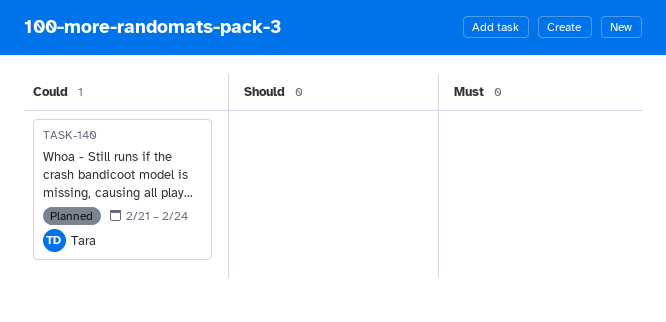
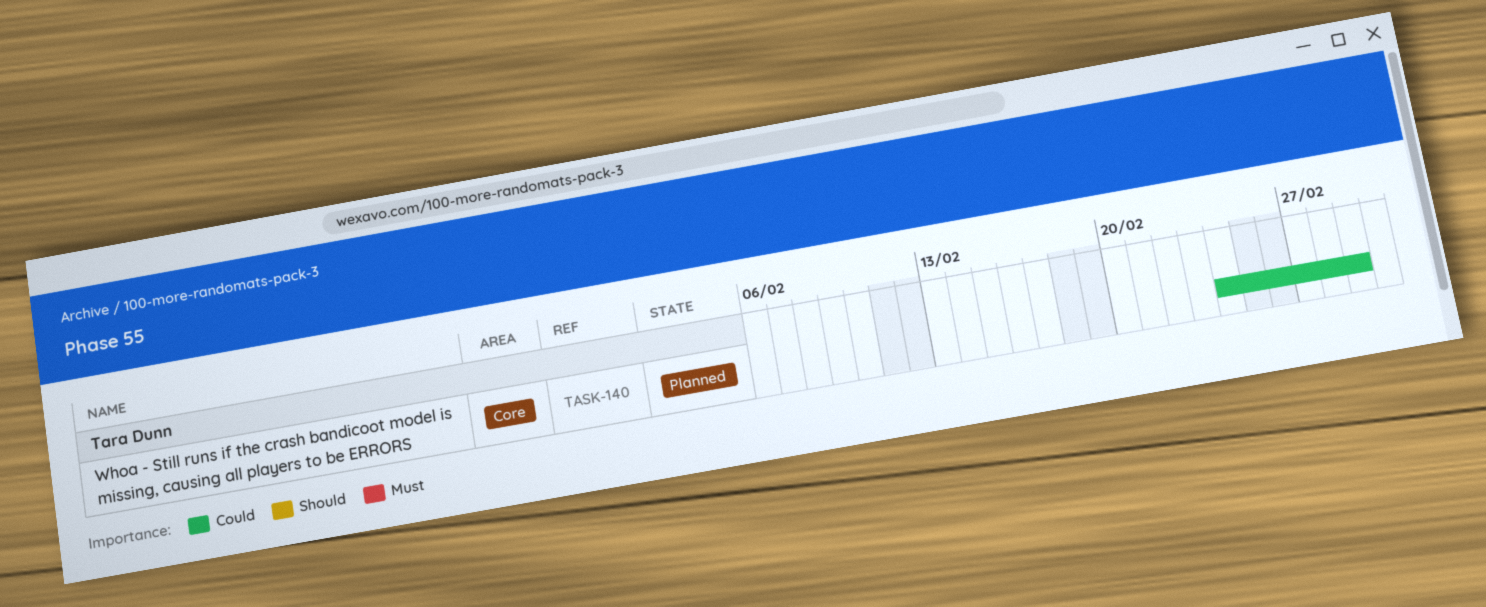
TASK-140, start: Feb 21 -> Feb 24
TASK-140, due: Feb 24 -> Mar 1

